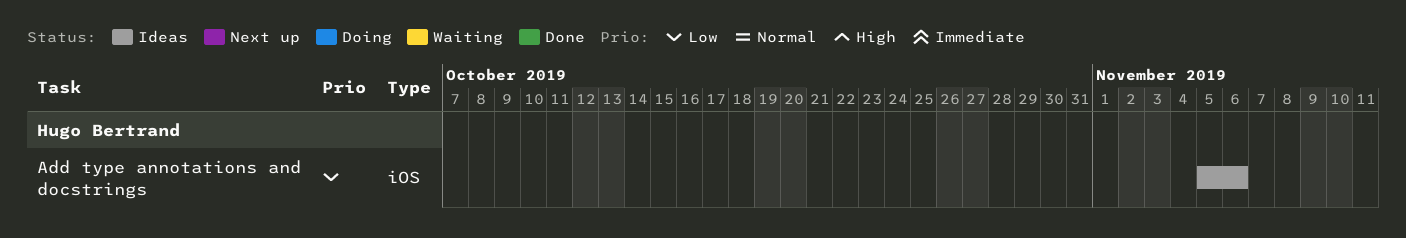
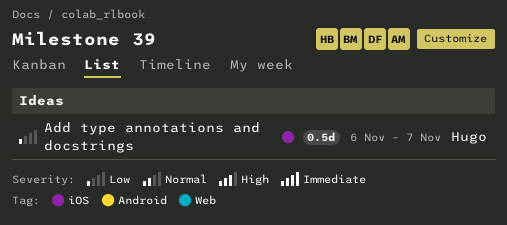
Add type annotations and docstrings, start: Nov 5 -> Nov 6
Add type annotations and docstrings, due: Nov 6 -> Nov 7

